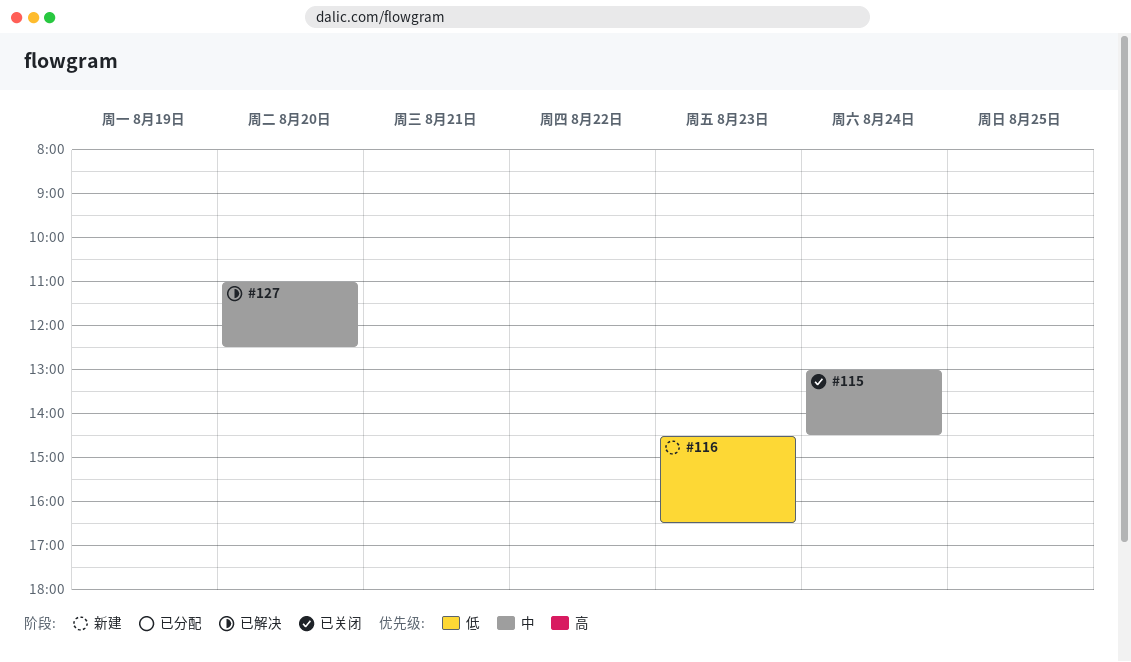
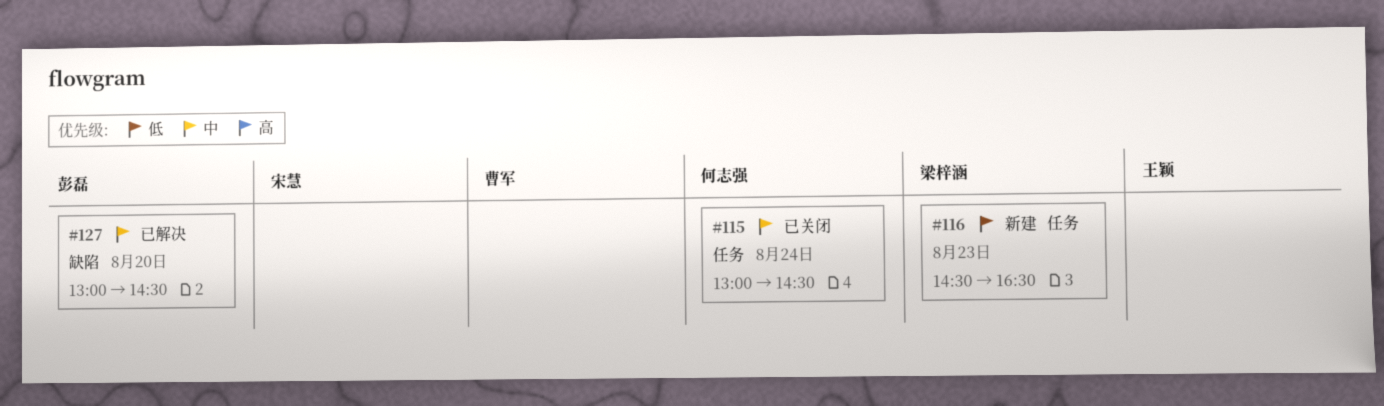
#127, begins: 11:00 -> 13:00
#127, ends: 12:30 -> 14:30

